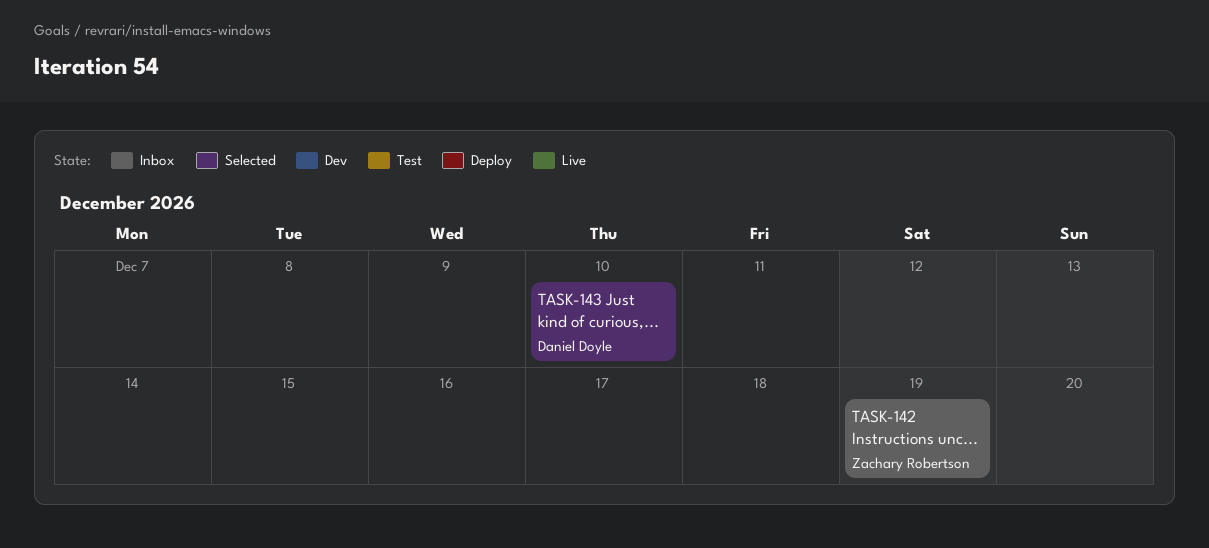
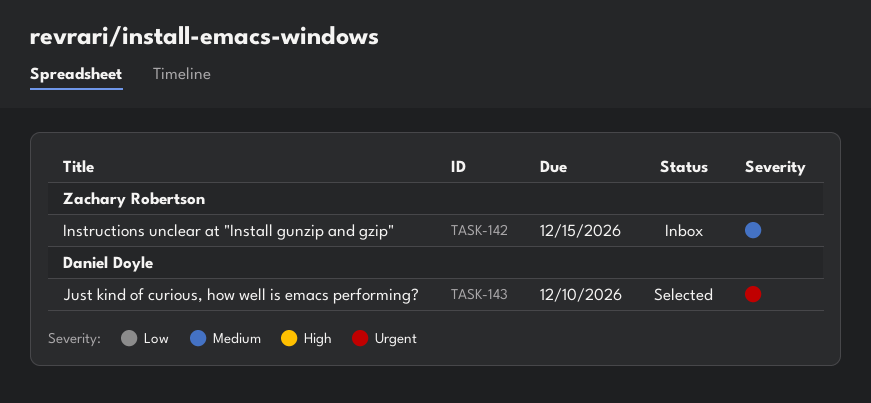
TASK-142, due: Dec 19 -> Dec 15

